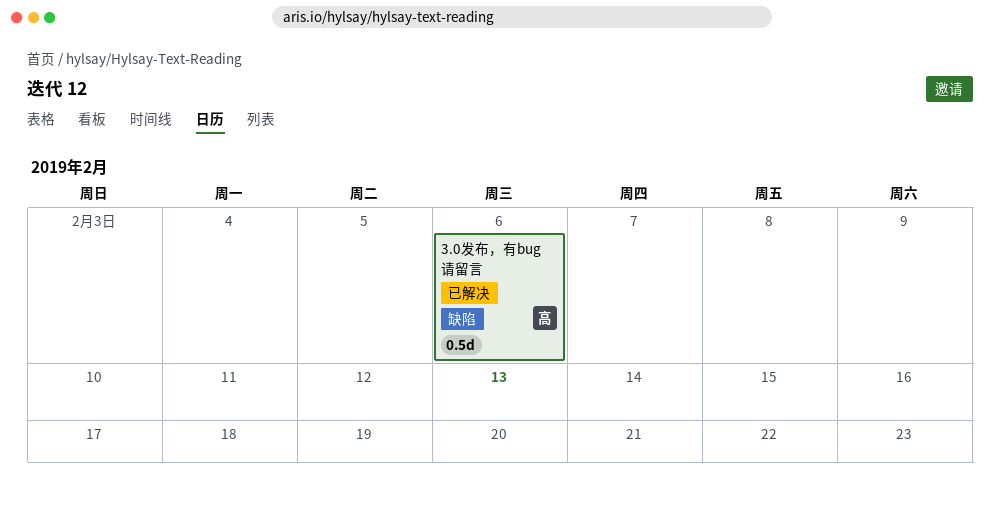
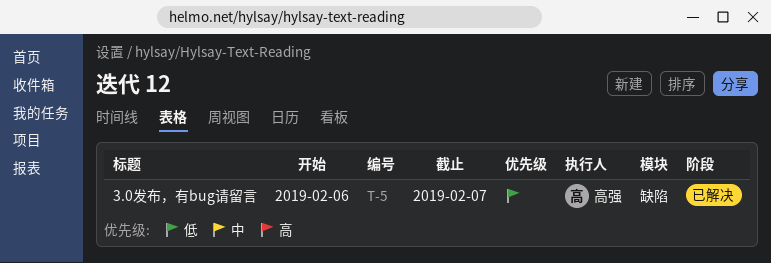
3.0发布，有bug请留言, due: Feb 6 -> Feb 7

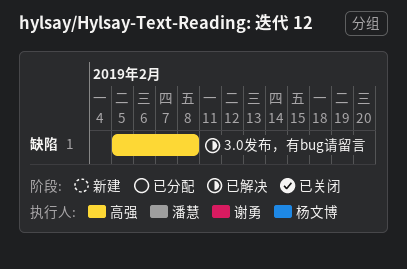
3.0发布，有bug请留言, start: Feb 6 -> Feb 5
3.0发布，有bug请留言, due: Feb 7 -> Feb 8

